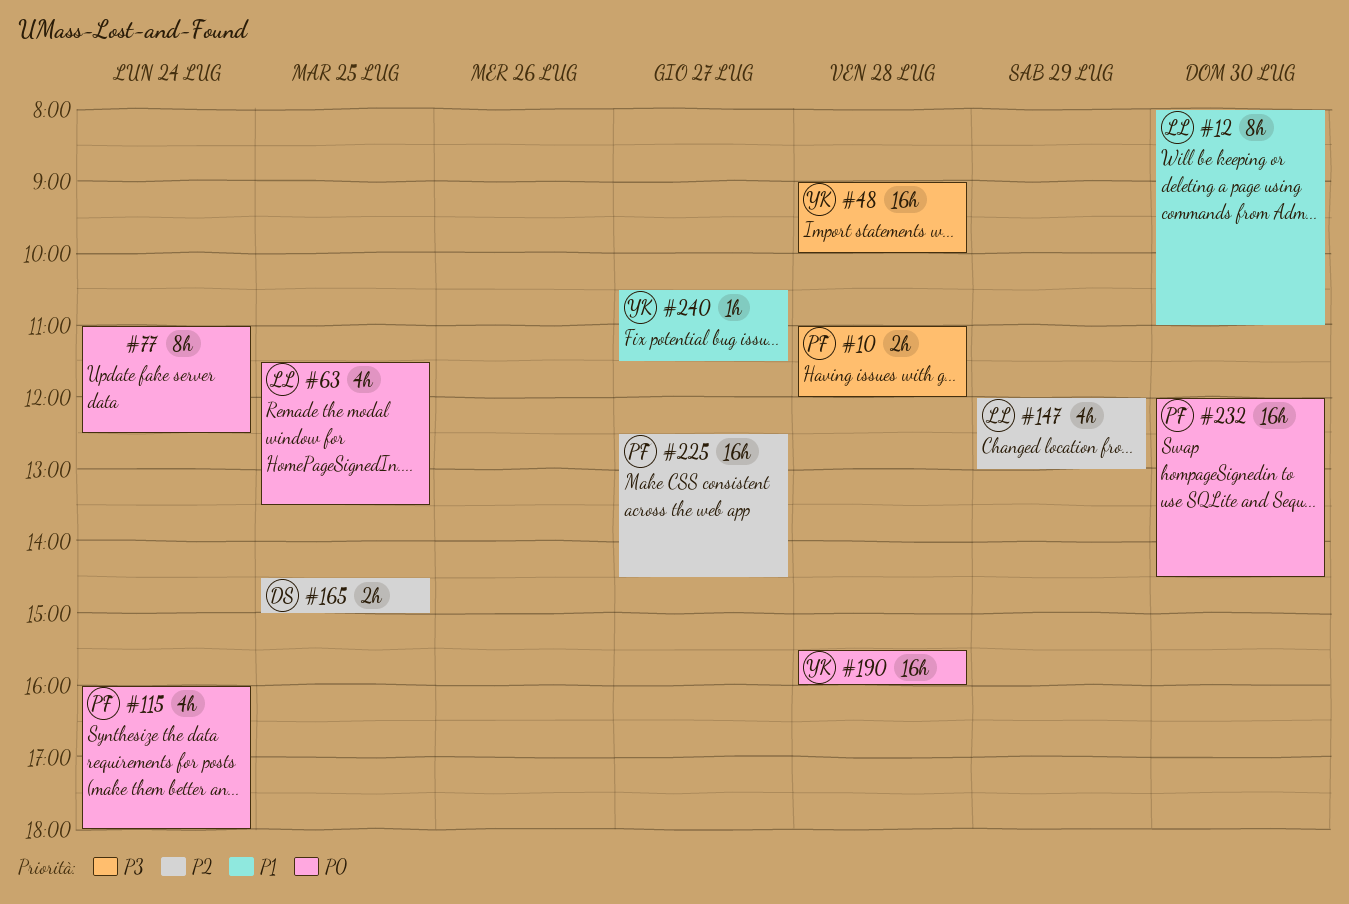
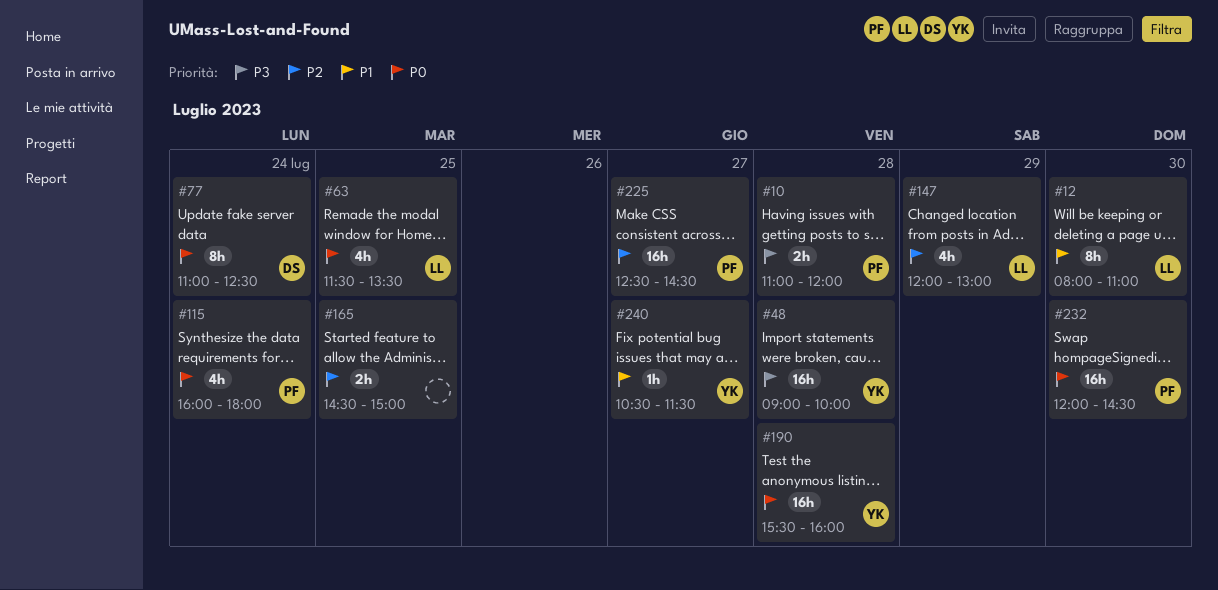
#77, owner: none -> DS
#165, owner: DS -> none

